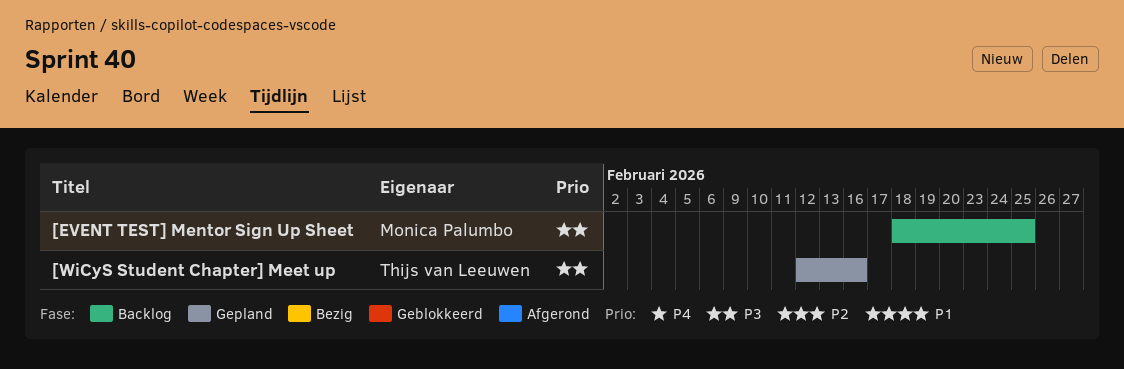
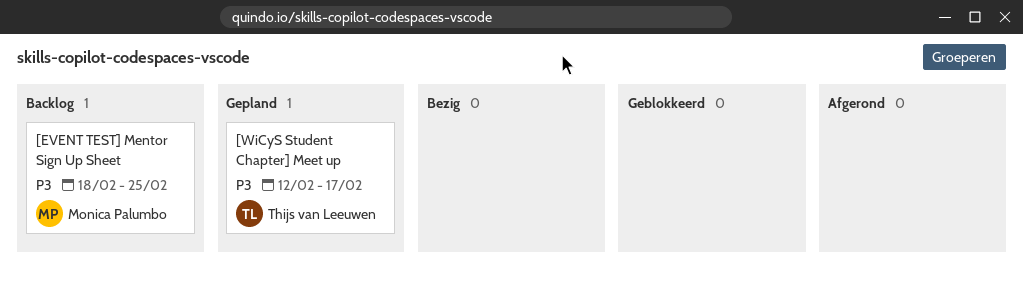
[WiCyS Student Chapter] Meet up, due: Feb 16 -> Feb 17

